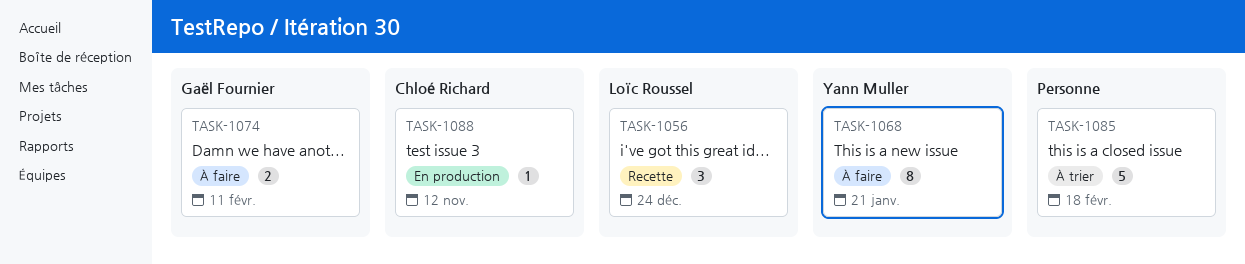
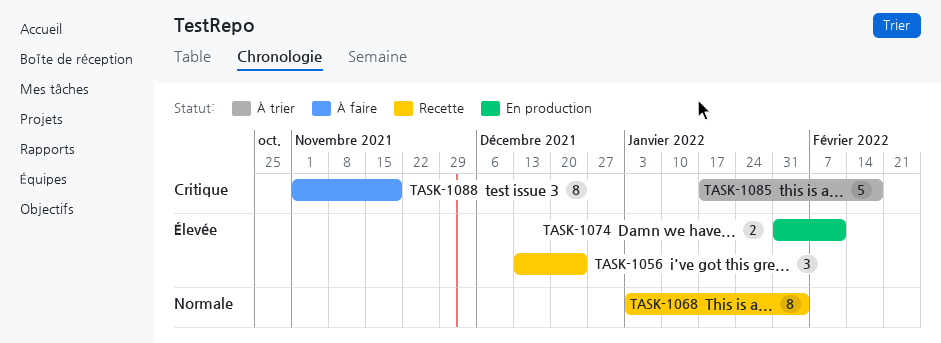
TASK-1068, status: À faire -> Recette
TASK-1068, due: Jan 21 -> Feb 4
TASK-1074, status: À faire -> En production
TASK-1088, status: En production -> À faire
TASK-1088, estimate: 1 -> 8
TASK-1088, due: Nov 12 -> Nov 19

